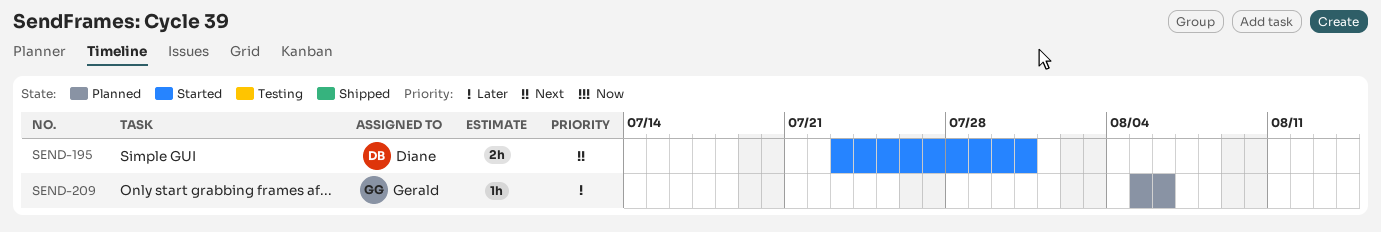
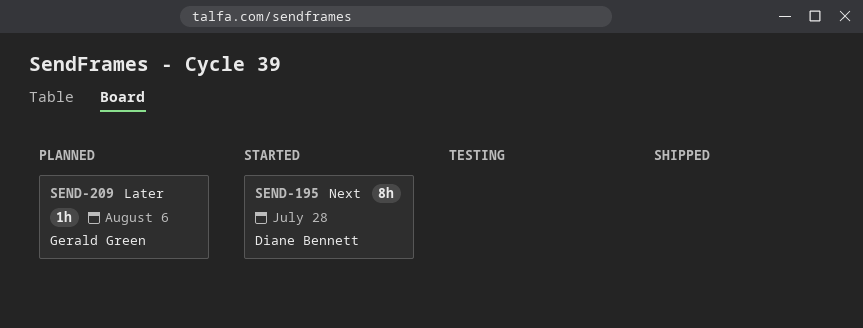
SEND-195, estimate: 2h -> 8h
SEND-195, due: Jul 31 -> Jul 28

